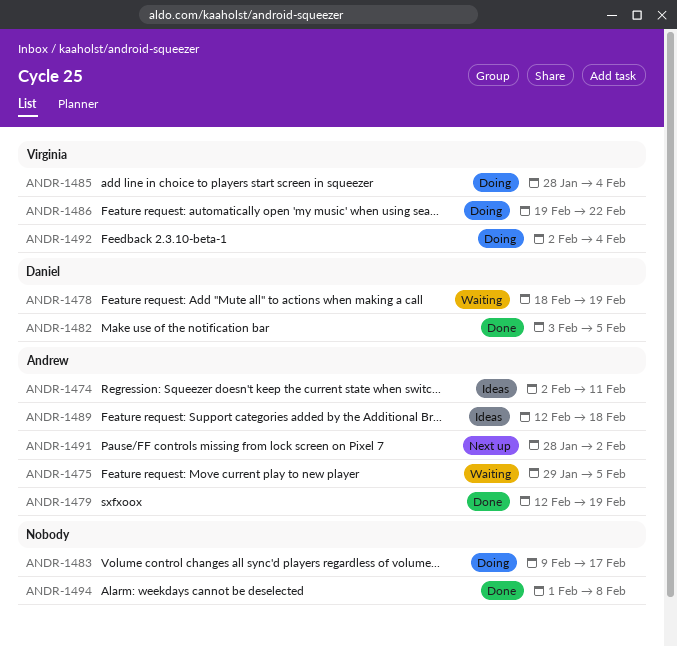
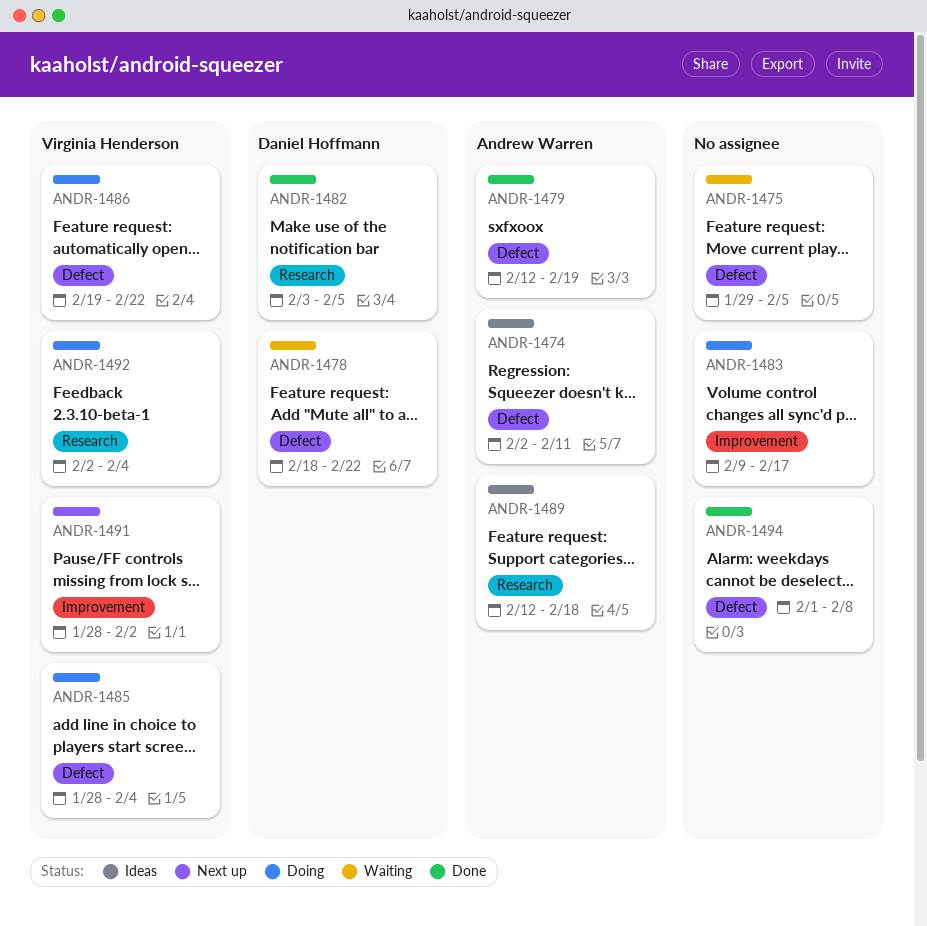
ANDR-1475, owner: Andrew Warren -> none
ANDR-1478, due: Feb 19 -> Feb 22
ANDR-1491, owner: Andrew Warren -> Virginia Henderson

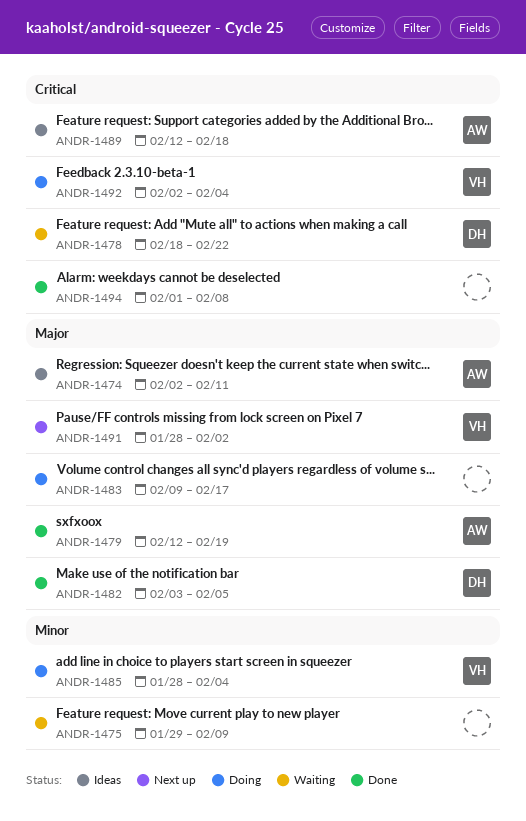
ANDR-1475, due: Feb 5 -> Feb 9
ANDR-1486: present -> none

